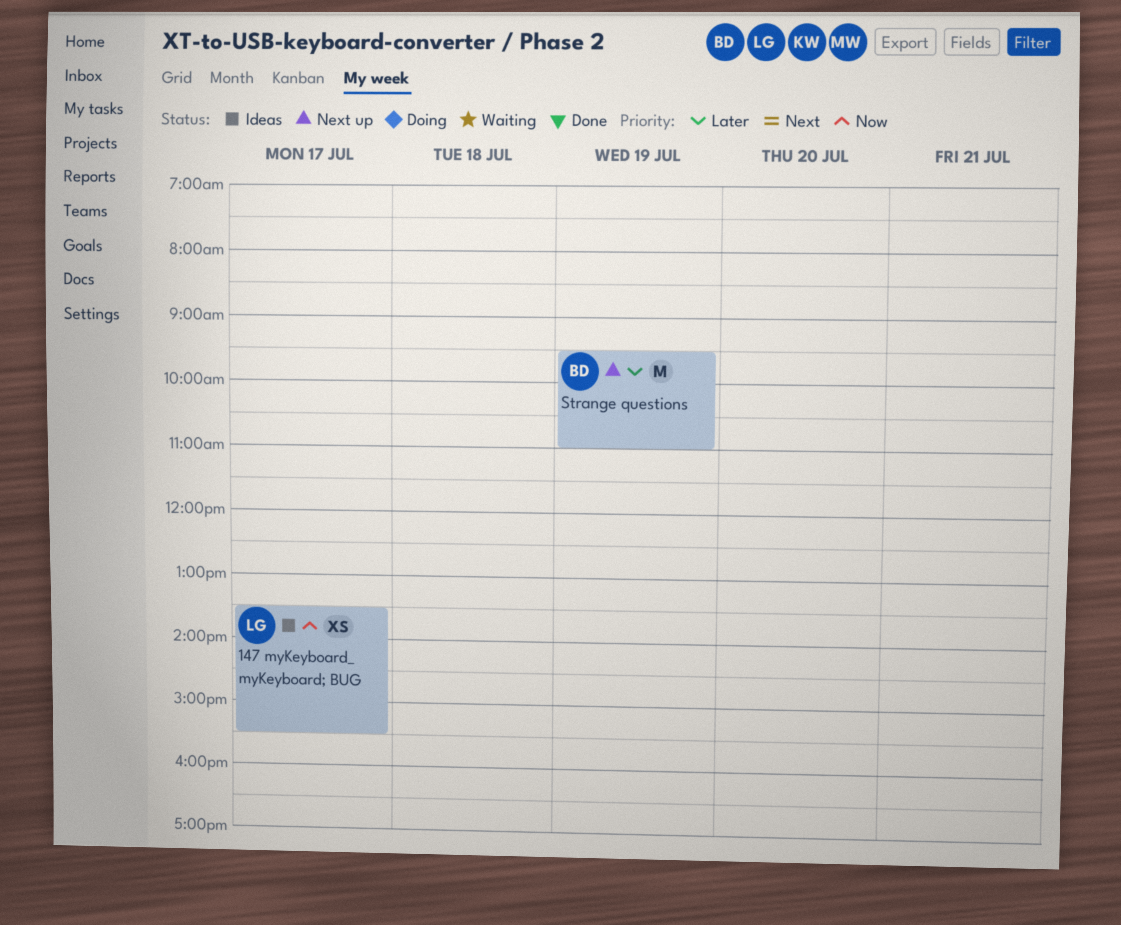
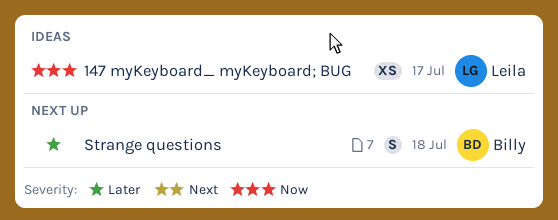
Strange questions, estimate: M -> S
Strange questions, day: Jul 19 -> Jul 18

